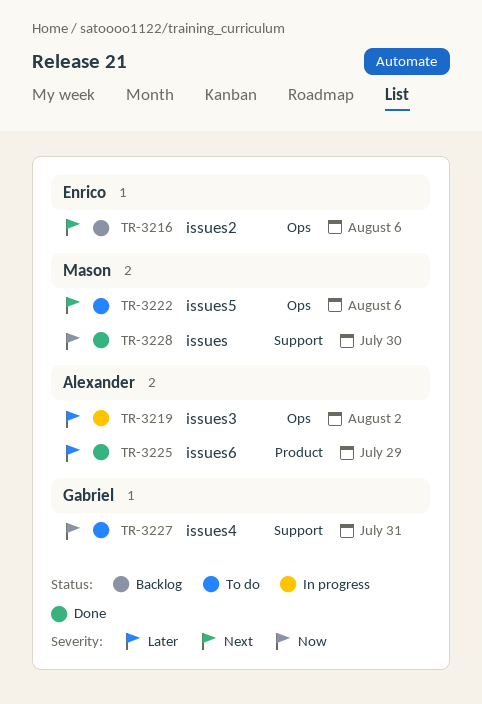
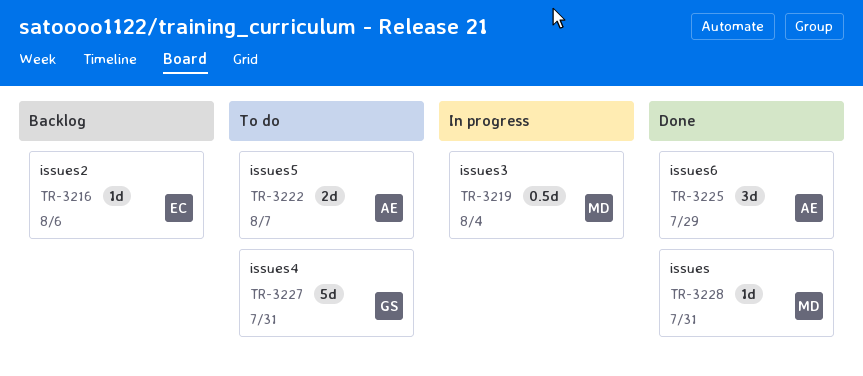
TR-3219, owner: Alexander -> Mason
TR-3219, due: Aug 2 -> Aug 4
TR-3222, owner: Mason -> Alexander
TR-3222, due: Aug 6 -> Aug 7
TR-3228, due: Jul 30 -> Jul 31

